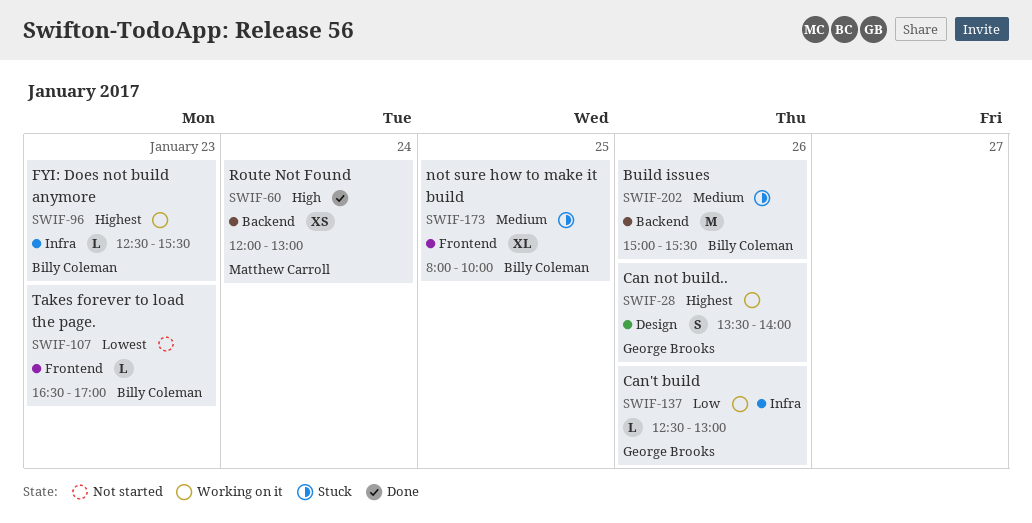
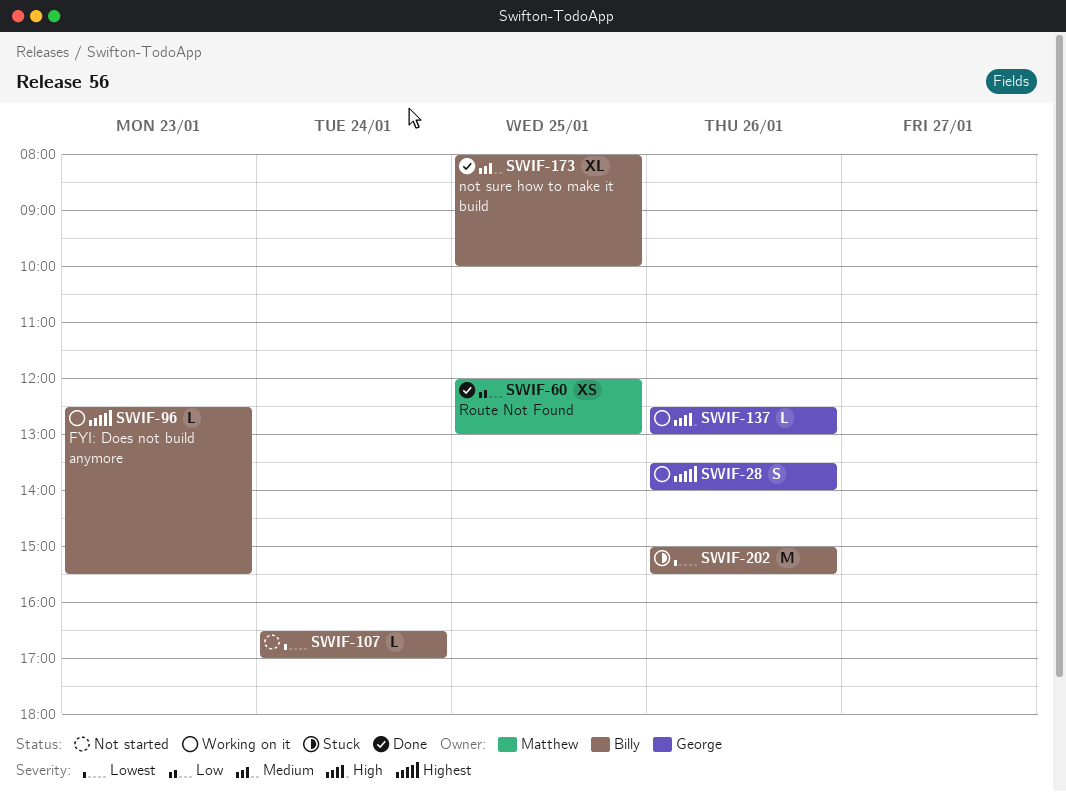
SWIF-60, priority: High -> Low
SWIF-60, day: Jan 24 -> Jan 25
SWIF-107, day: Jan 23 -> Jan 24
SWIF-137, priority: Low -> High
SWIF-173, status: Stuck -> Done
SWIF-202, priority: Medium -> Lowest

